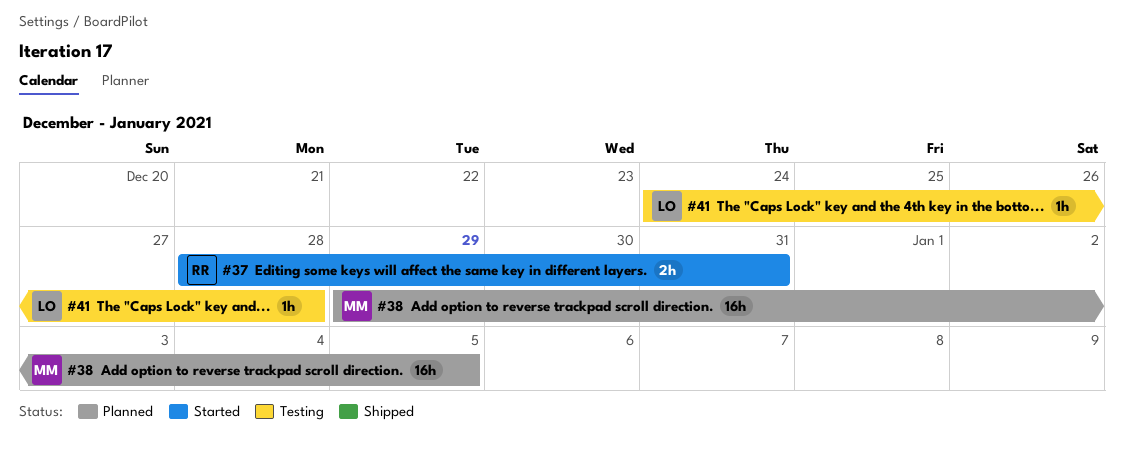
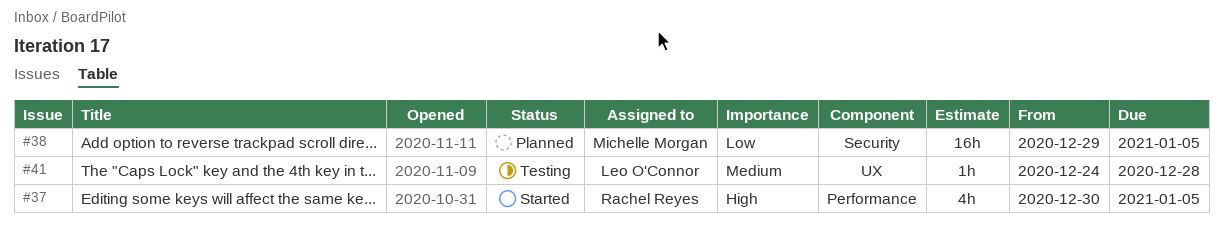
#37, estimate: 2h -> 4h
#37, start: Dec 28 -> Dec 30
#37, due: Dec 31 -> Jan 5

